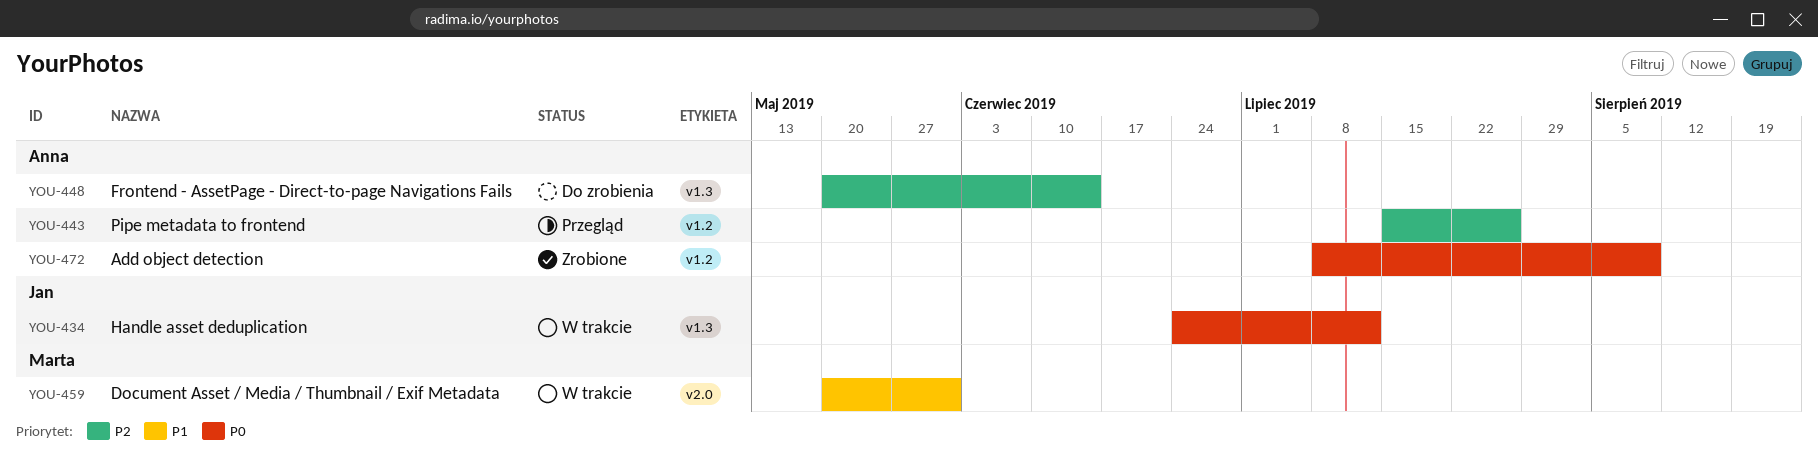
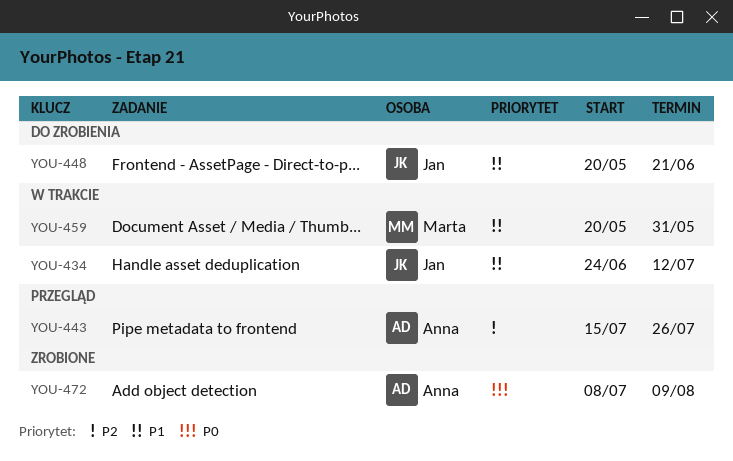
YOU-434, priority: P0 -> P1
YOU-448, owner: Anna -> Jan
YOU-448, priority: P2 -> P1
YOU-448, due: Jun 14 -> Jun 21

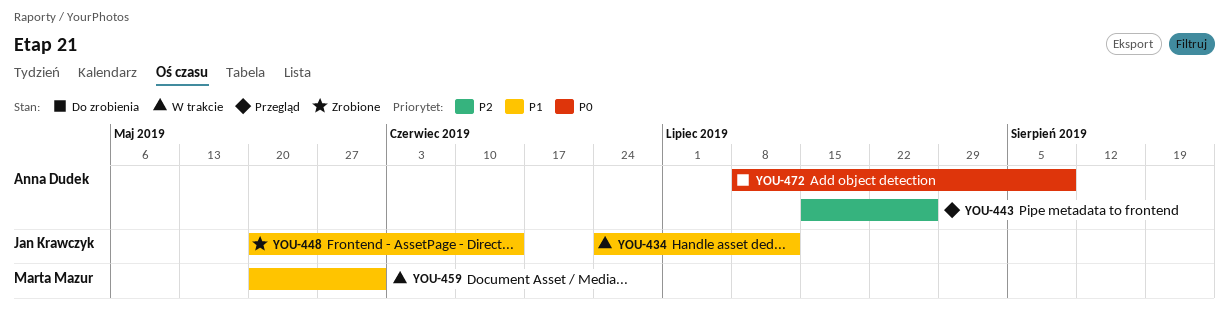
YOU-448, status: Do zrobienia -> Zrobione
YOU-448, due: Jun 21 -> Jun 14
YOU-472, status: Zrobione -> Do zrobienia

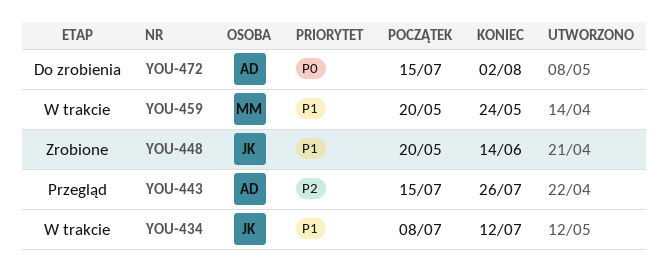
YOU-434, start: Jun 24 -> Jul 8
YOU-459, due: May 31 -> May 24
YOU-472, start: Jul 8 -> Jul 15
YOU-472, due: Aug 9 -> Aug 2

